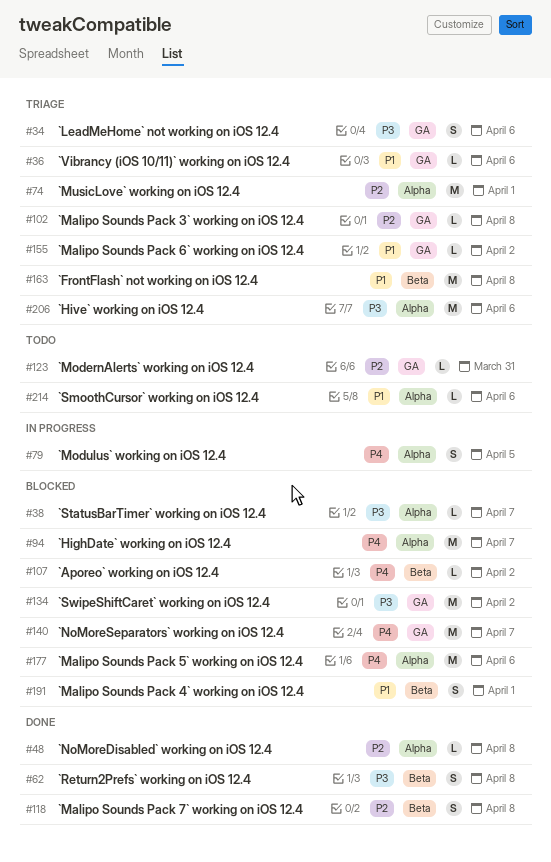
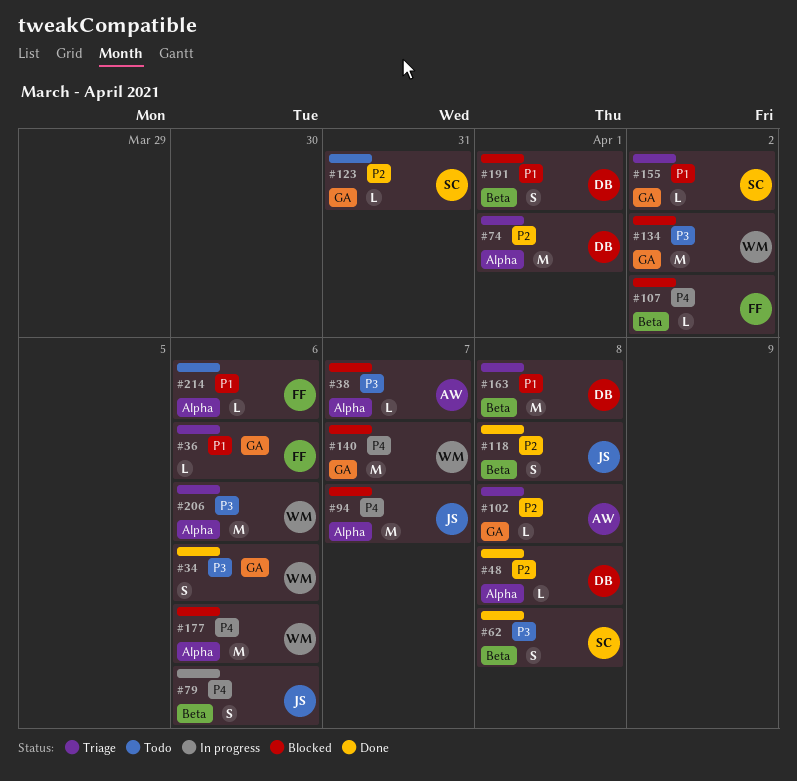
#34, status: Triage -> Done
#79, label: Alpha -> Beta
#79, due: Apr 5 -> Apr 6

